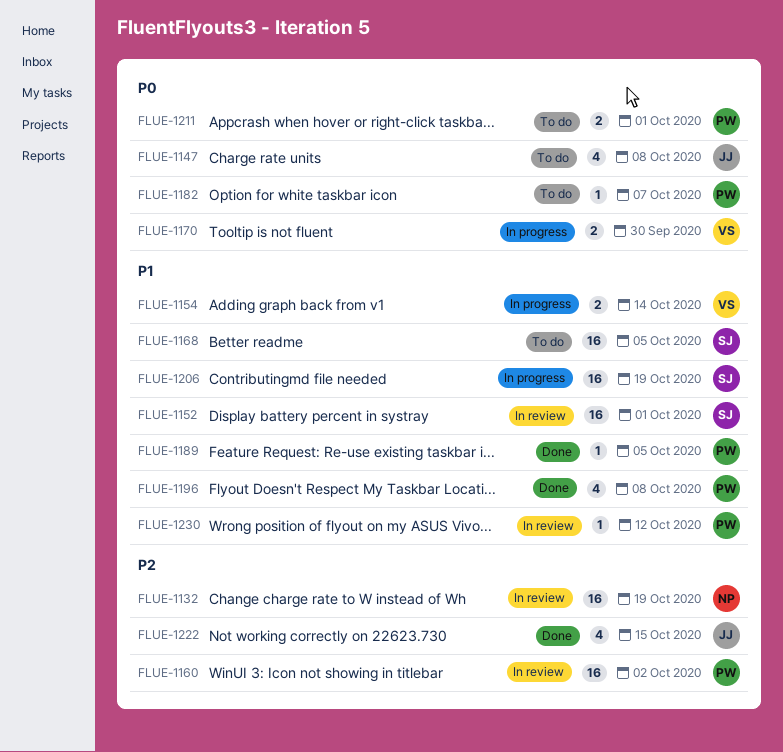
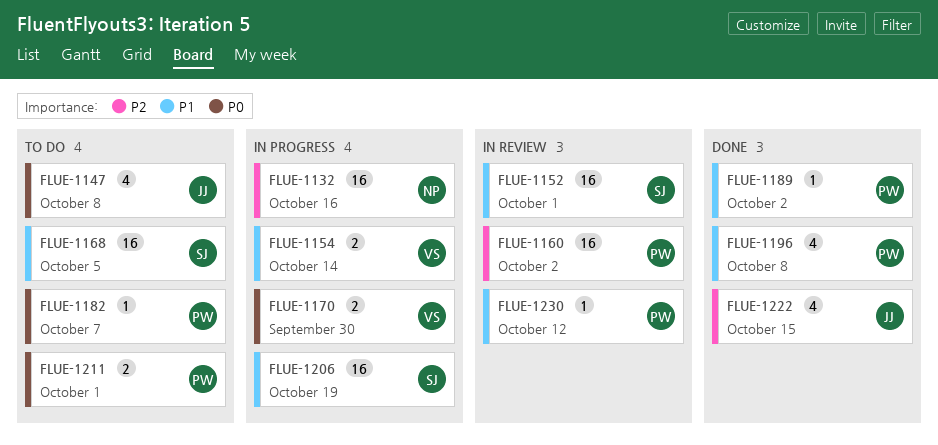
FLUE-1132, status: In review -> In progress
FLUE-1132, due: Oct 19 -> Oct 16
FLUE-1189, due: Oct 5 -> Oct 2

